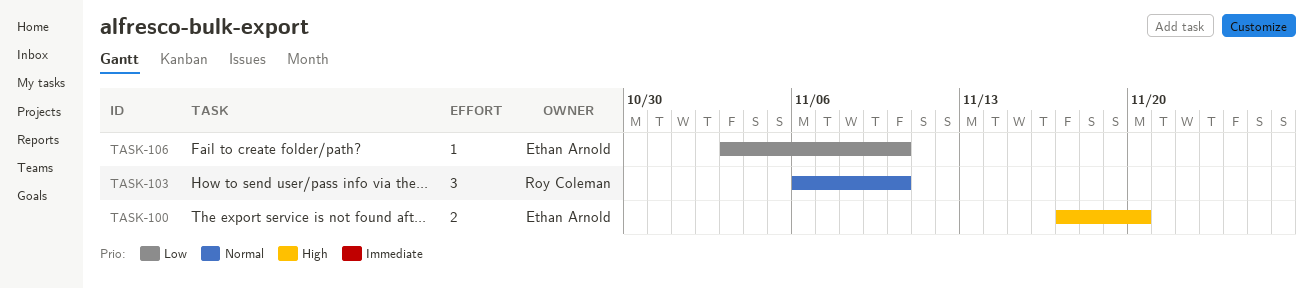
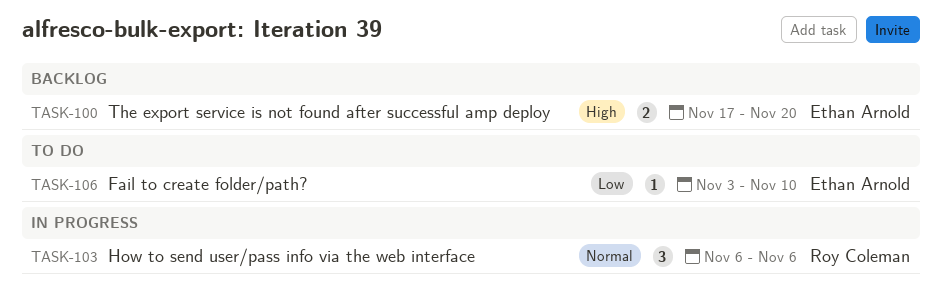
TASK-103, due: Nov 10 -> Nov 6

